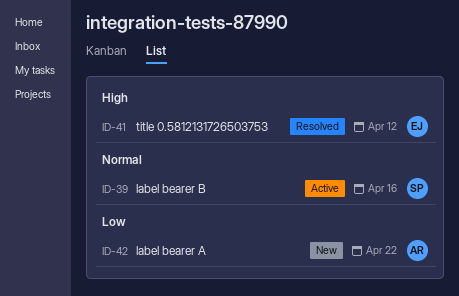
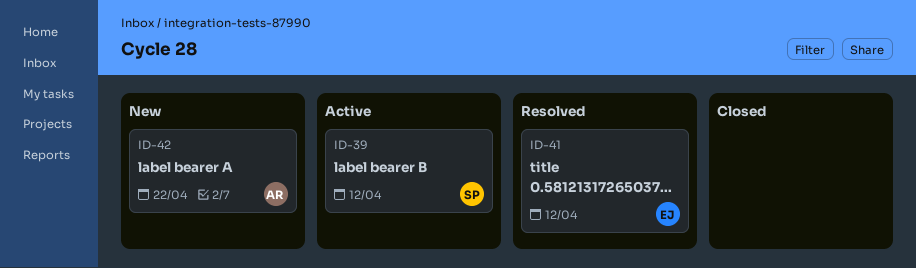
ID-39, due: Apr 16 -> Apr 12

